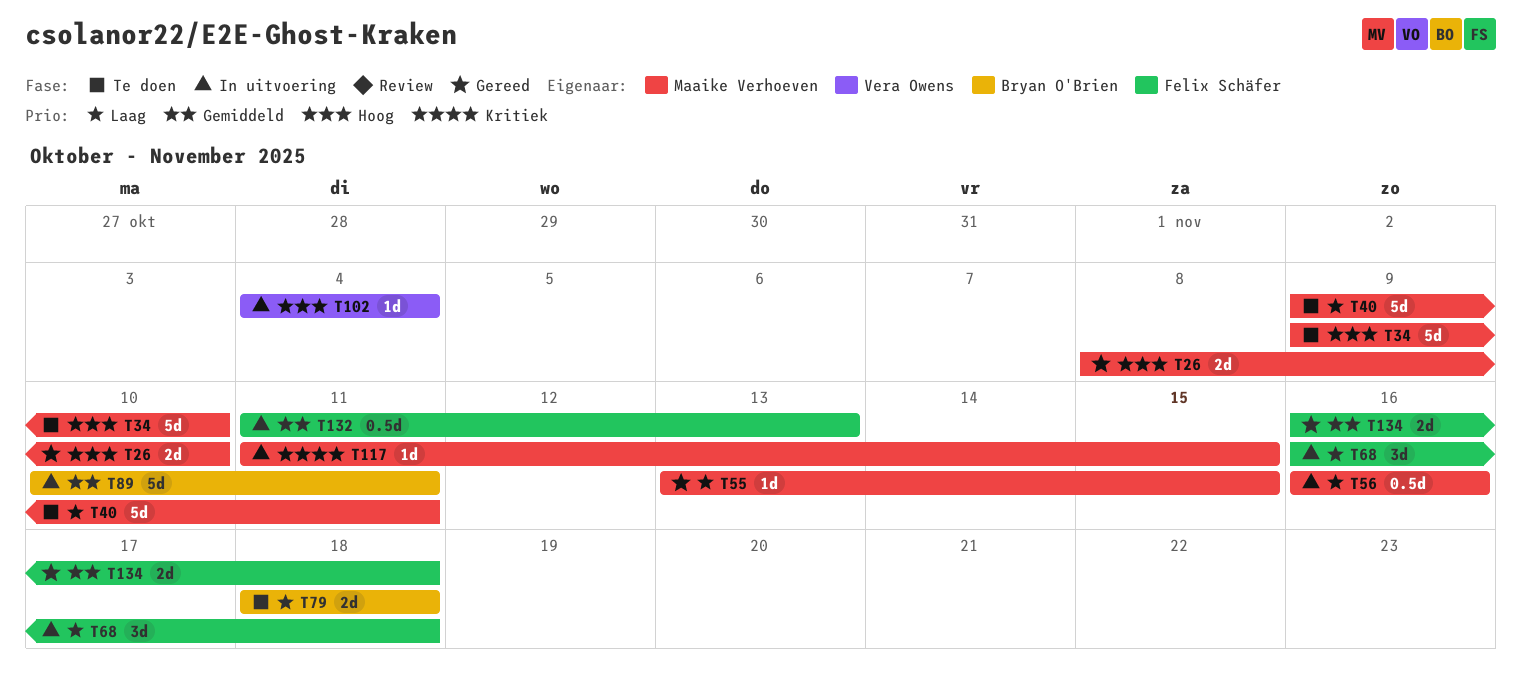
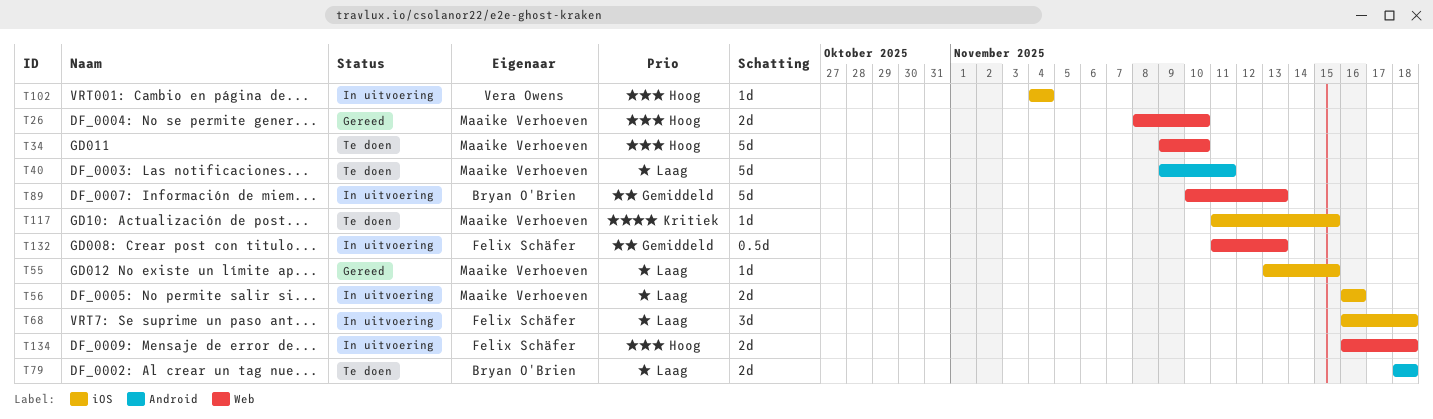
T56, estimate: 0.5d -> 2d
T89, due: Nov 11 -> Nov 13
T117, status: In uitvoering -> Te doen
T134, status: Gereed -> In uitvoering
T134, priority: Gemiddeld -> Hoog

